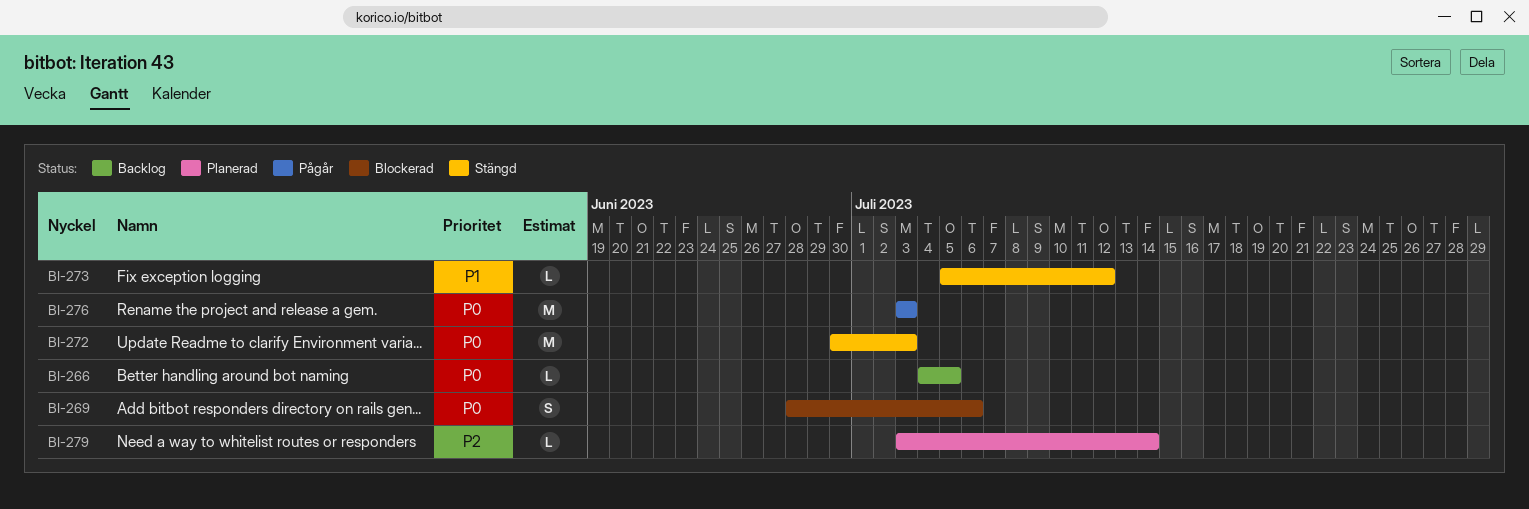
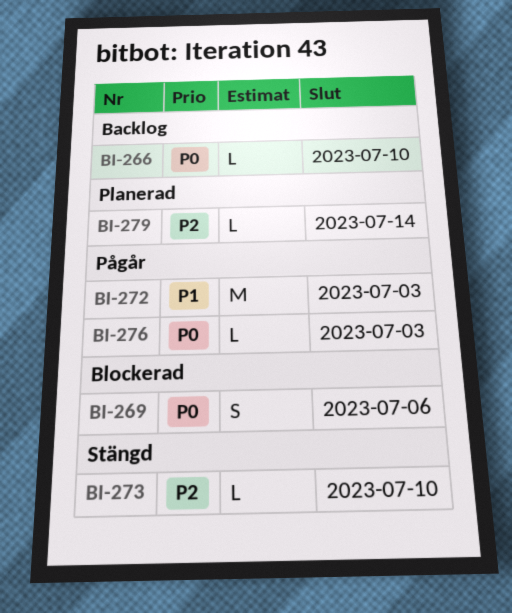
BI-266, due: Jul 5 -> Jul 10
BI-272, status: Stängd -> Pågår
BI-272, priority: P0 -> P1
BI-273, priority: P1 -> P2
BI-273, due: Jul 12 -> Jul 10
BI-276, estimate: M -> L

